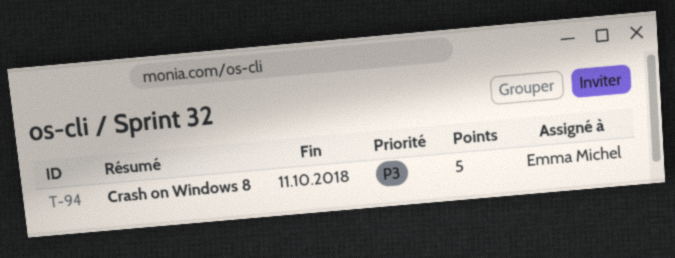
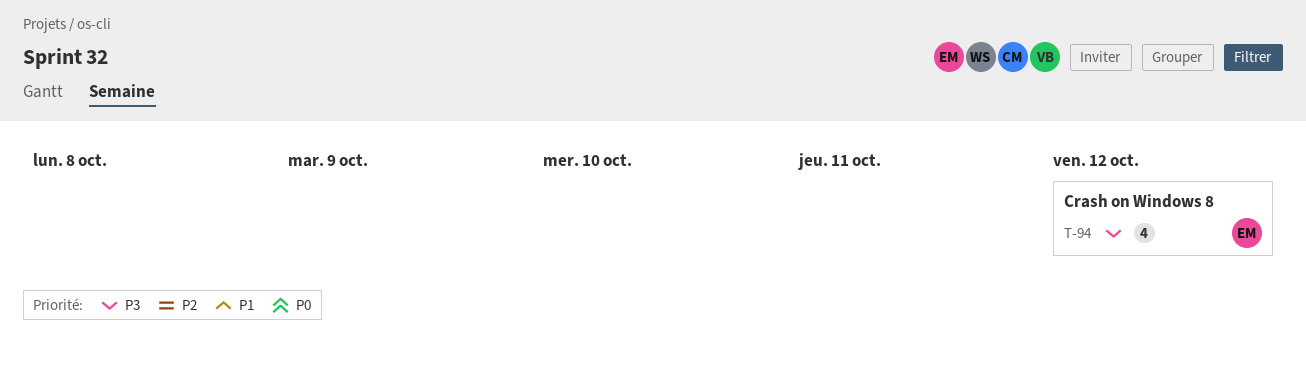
T-94, estimate: 5 -> 4
T-94, due: Oct 11 -> Oct 12

